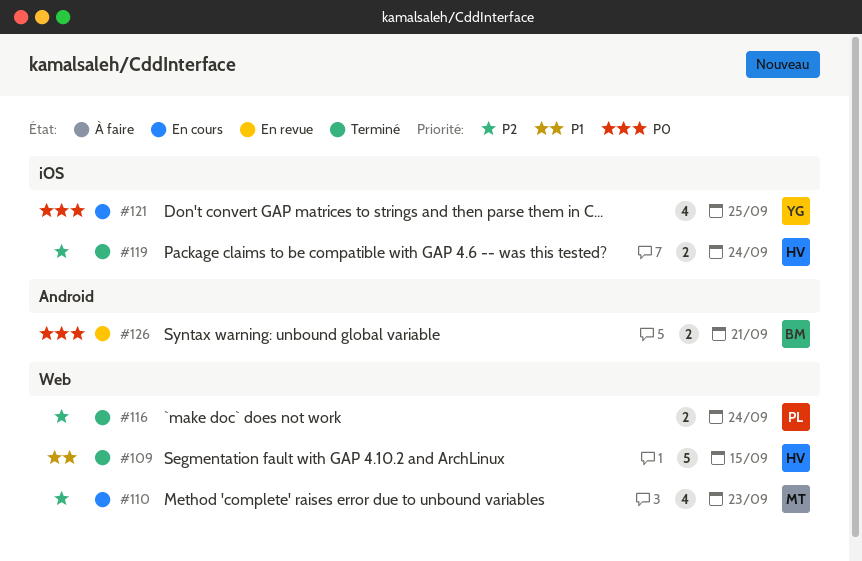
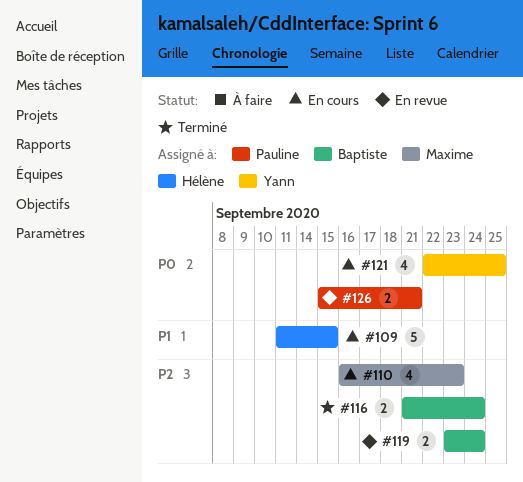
#109, status: Terminé -> En cours
#116, owner: Pauline -> Baptiste
#119, status: Terminé -> En revue
#119, owner: Hélène -> Baptiste
#126, owner: Baptiste -> Pauline

